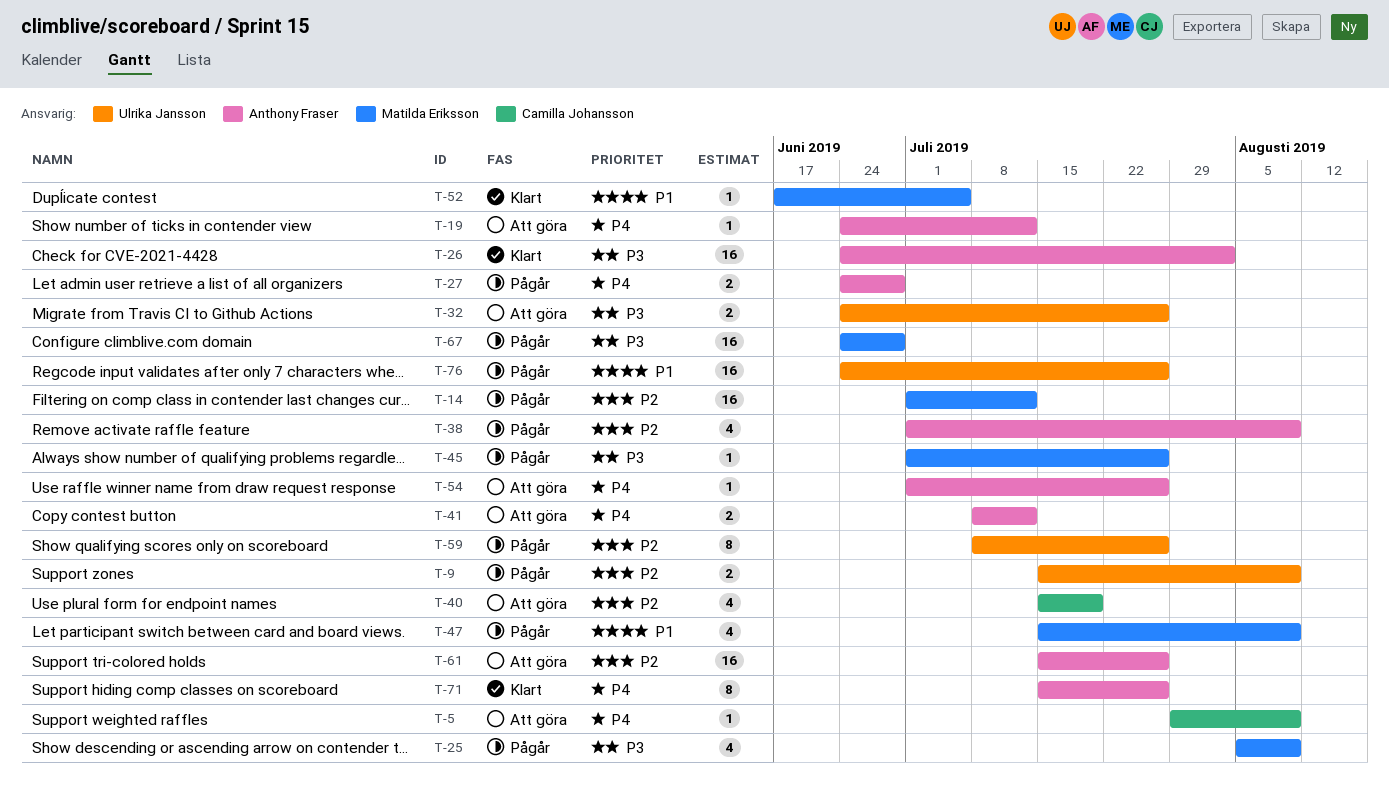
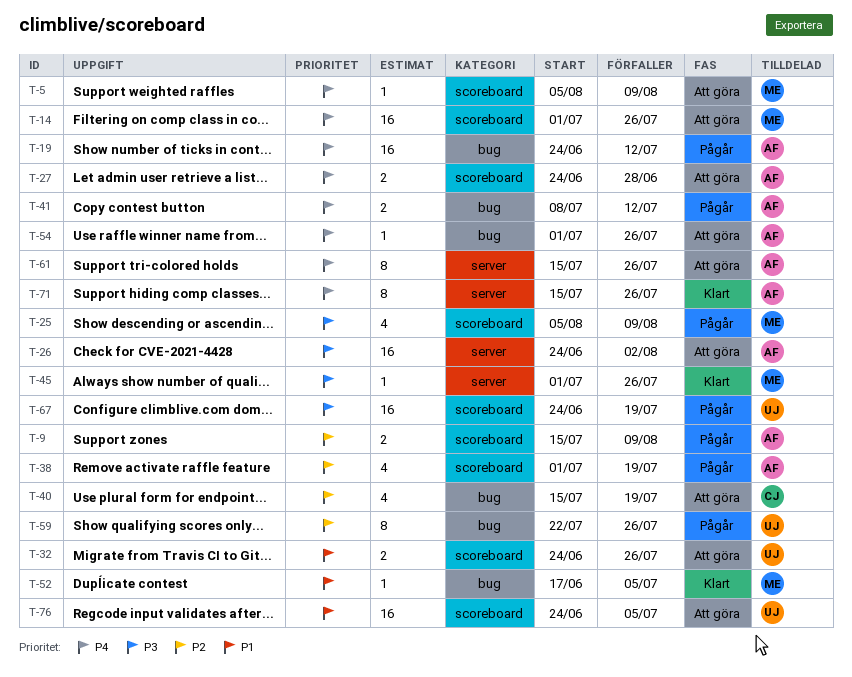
T-5, owner: Camilla Johansson -> Matilda Eriksson
T-5, start: Jul 29 -> Aug 5
T-9, owner: Ulrika Jansson -> Anthony Fraser
T-14, status: Pågår -> Att göra
T-14, priority: P2 -> P4
T-14, due: Jul 12 -> Jul 26
T-19, status: Att göra -> Pågår
T-19, estimate: 1 -> 16
T-26, status: Klart -> Att göra
T-27, status: Pågår -> Att göra
T-32, priority: P3 -> P1
T-38, due: Aug 9 -> Jul 19
T-41, status: Att göra -> Pågår
T-45, status: Pågår -> Klart
T-47: present -> none
T-59, start: Jul 8 -> Jul 22
T-61, priority: P2 -> P4
T-61, estimate: 16 -> 8
T-67, owner: Matilda Eriksson -> Ulrika Jansson
T-67, due: Jun 28 -> Jul 19
T-76, status: Pågår -> Att göra
T-76, due: Jul 26 -> Jul 5

